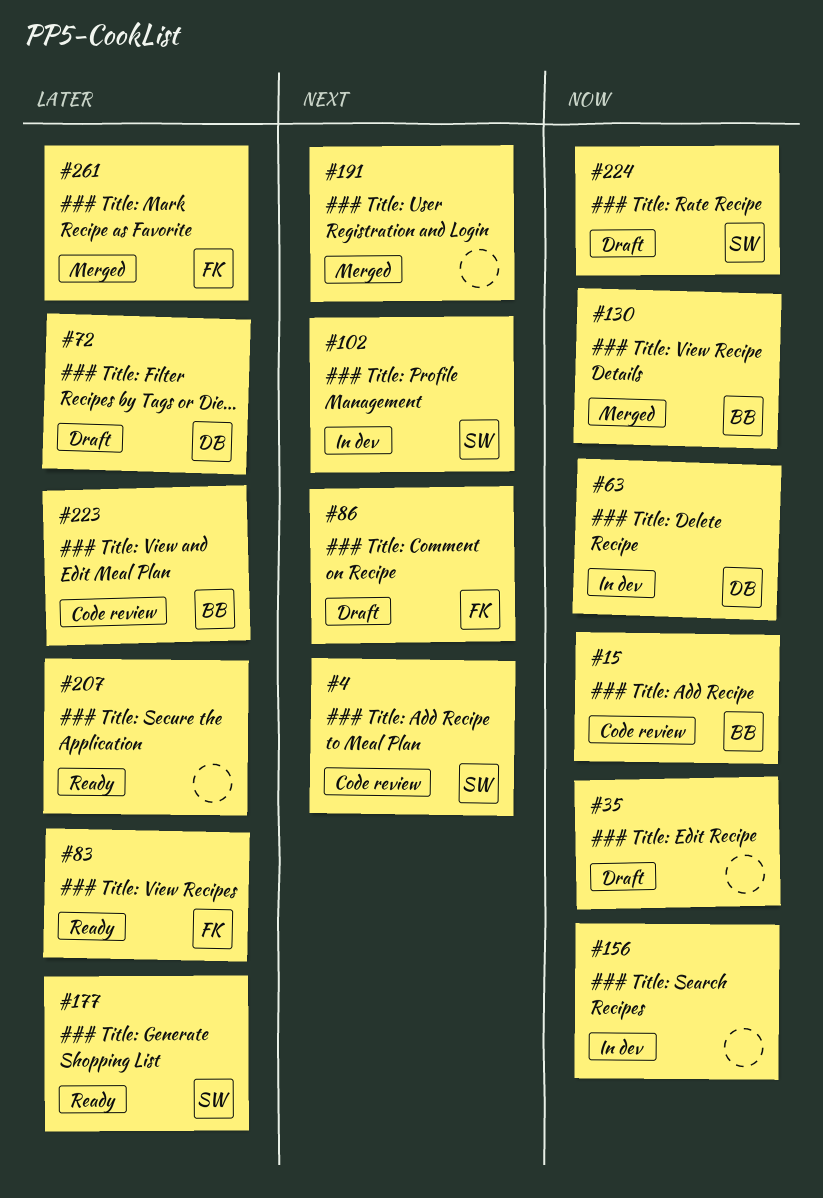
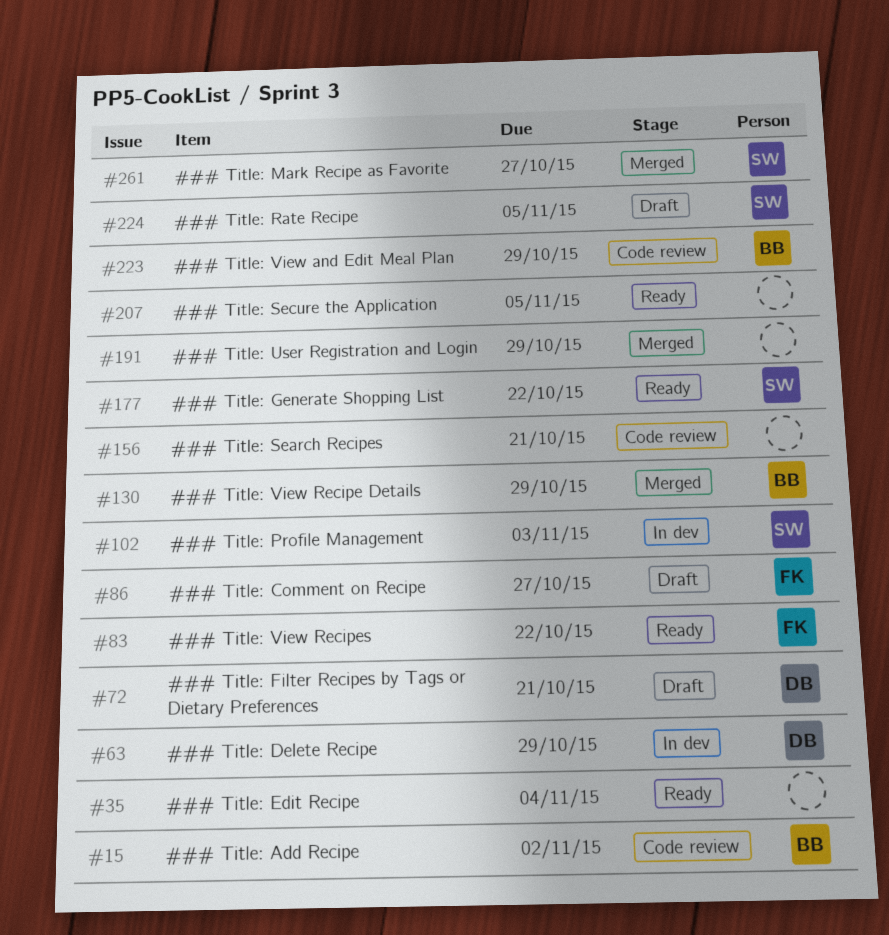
#4: present -> none
#35, status: Draft -> Ready
#156, status: In dev -> Code review
#261, owner: FK -> SW

